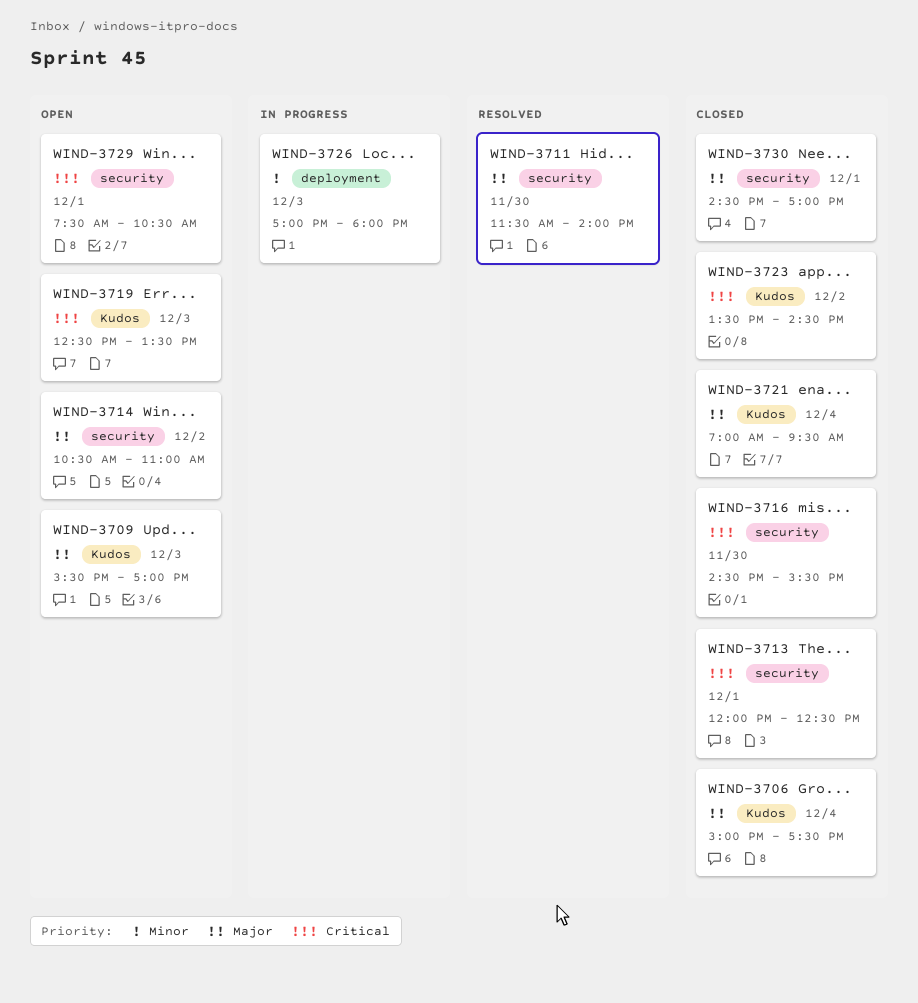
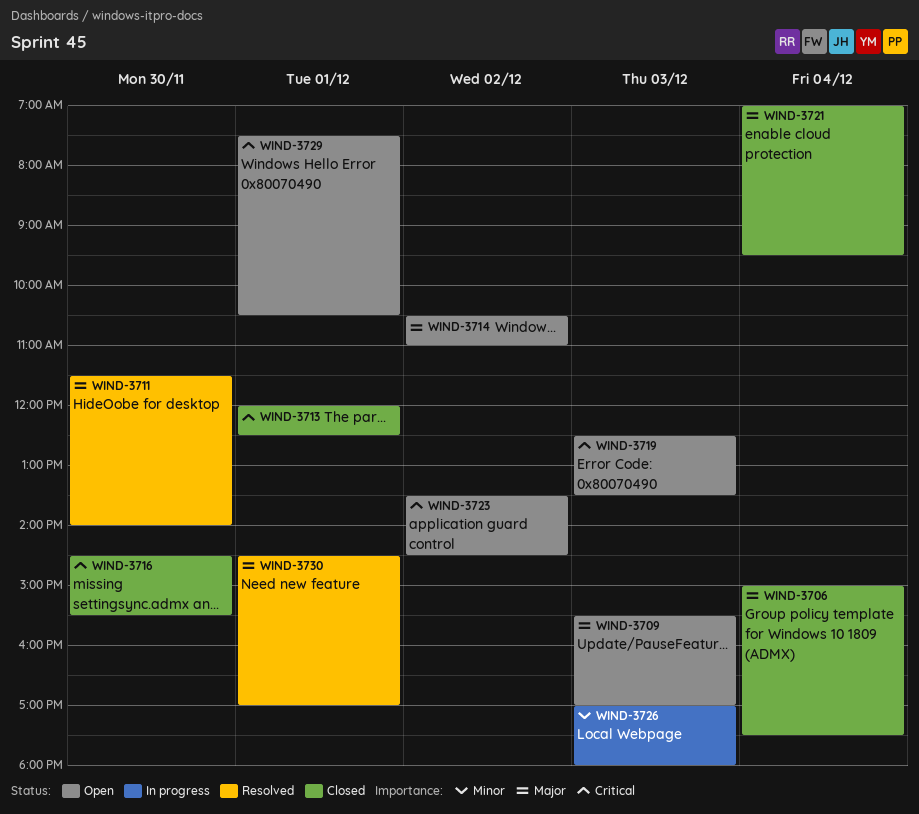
WIND-3723, status: Closed -> Open
WIND-3730, status: Closed -> Resolved

